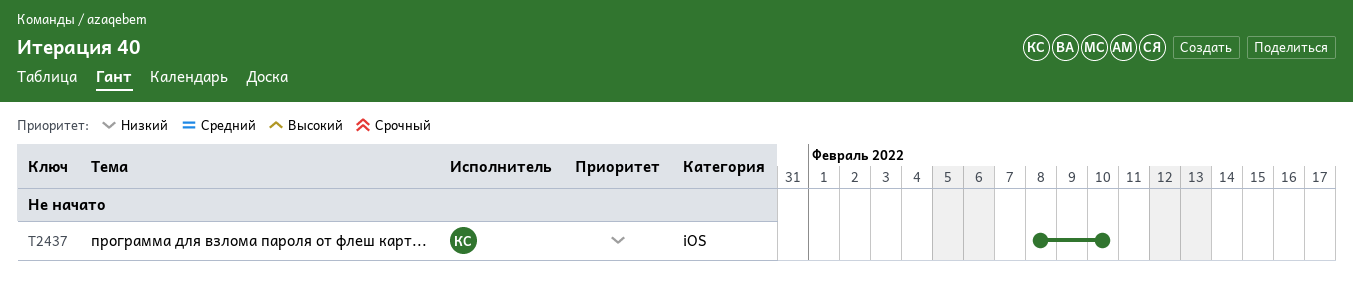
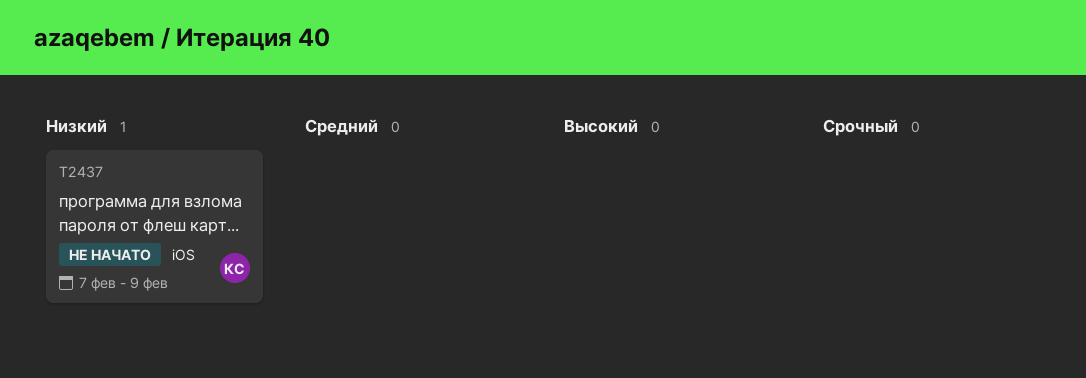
T2437, start: Feb 8 -> Feb 7
T2437, due: Feb 10 -> Feb 9

